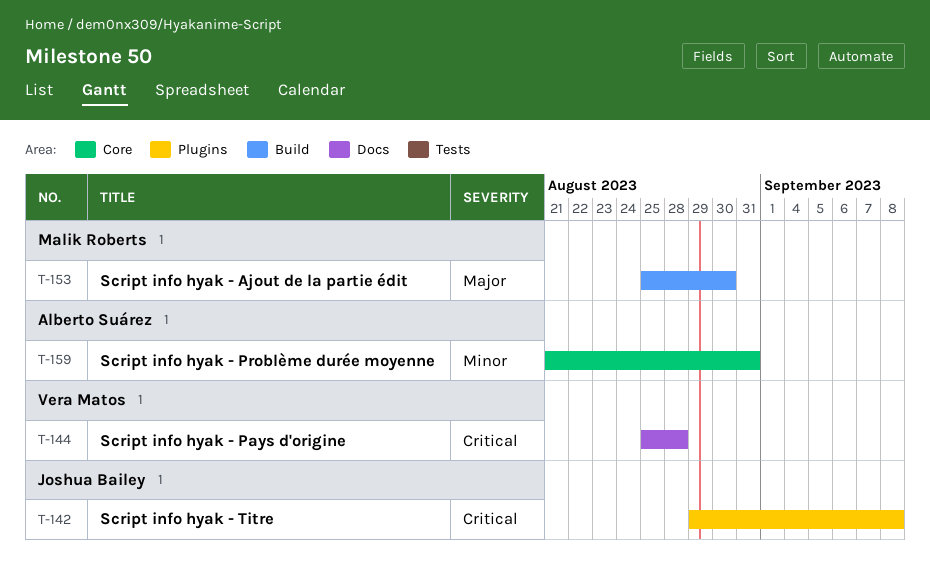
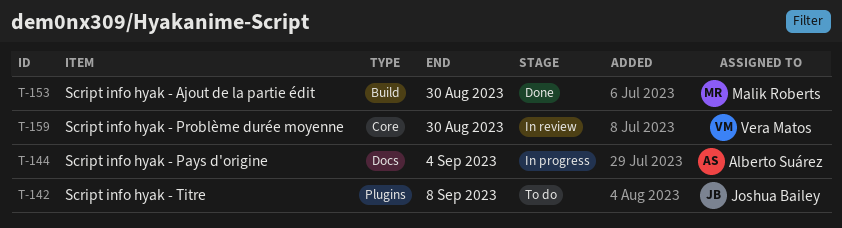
T-144, owner: Vera Matos -> Alberto Suárez
T-144, due: Aug 28 -> Sep 4
T-159, owner: Alberto Suárez -> Vera Matos
T-159, due: Aug 31 -> Aug 30

